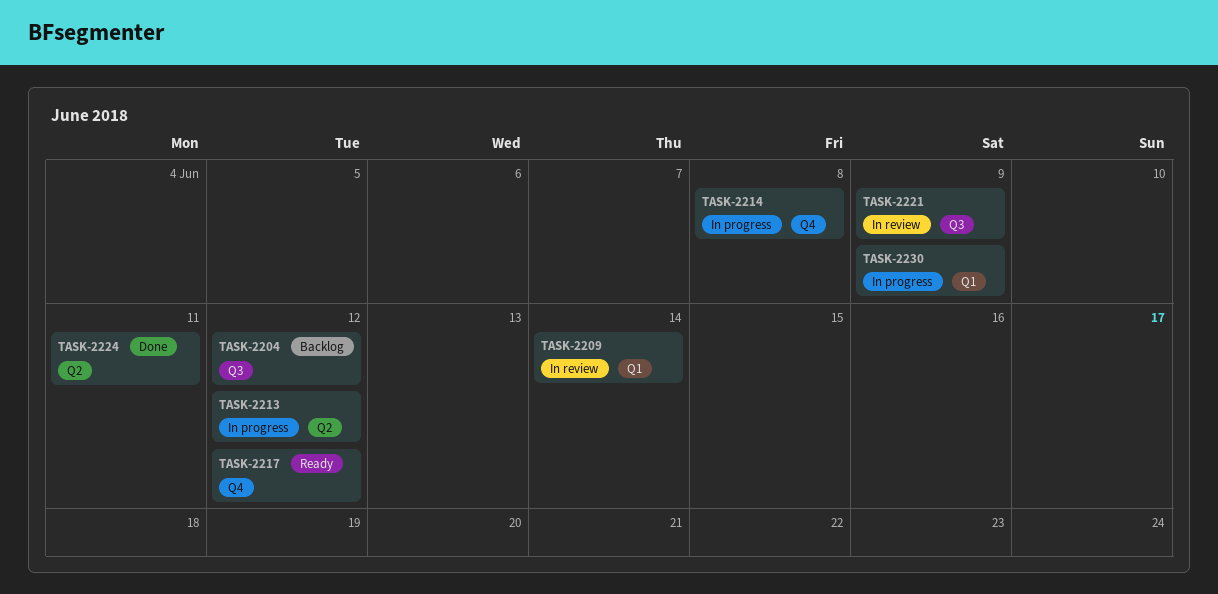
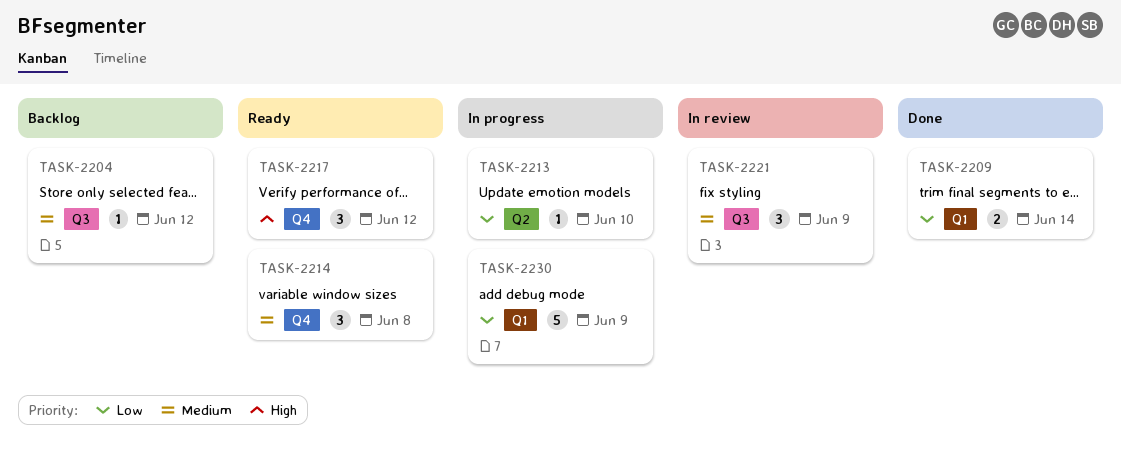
TASK-2209, status: In review -> Done
TASK-2213, due: Jun 12 -> Jun 10
TASK-2214, status: In progress -> Ready
TASK-2224: present -> none

